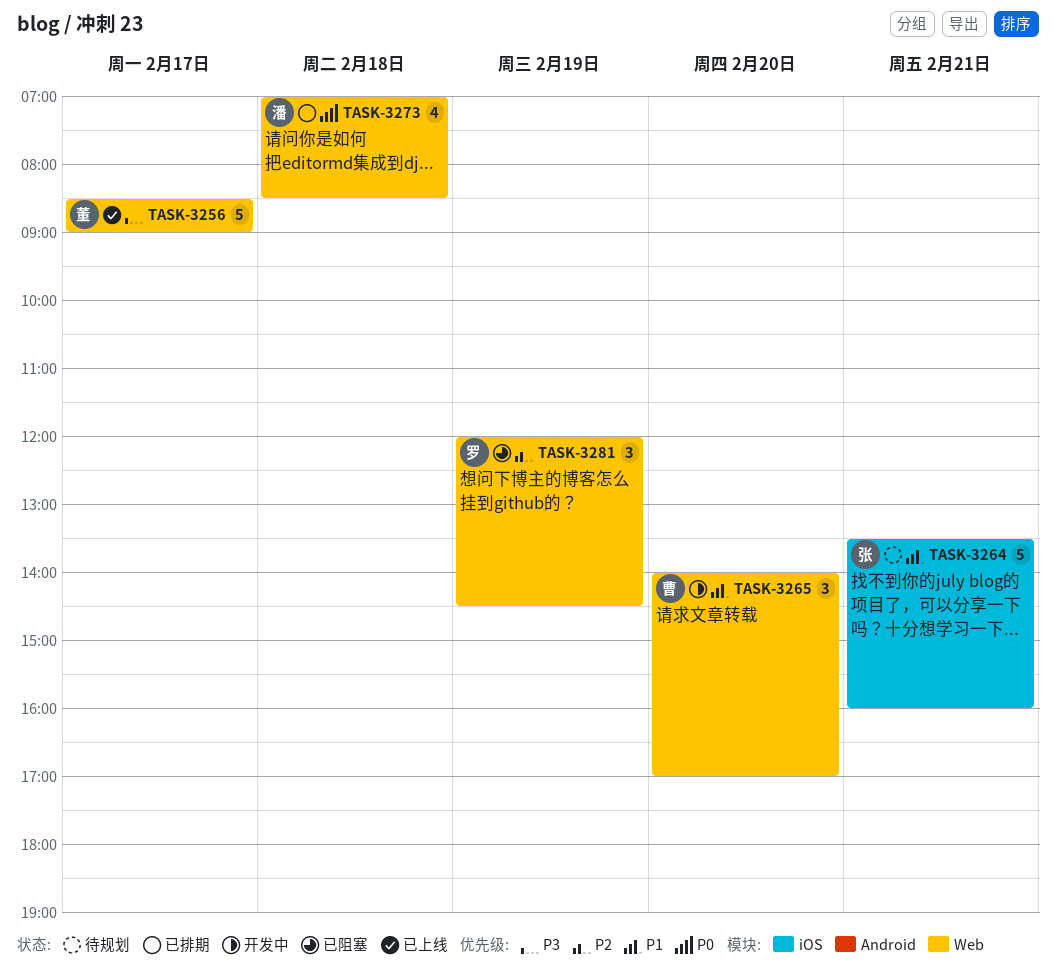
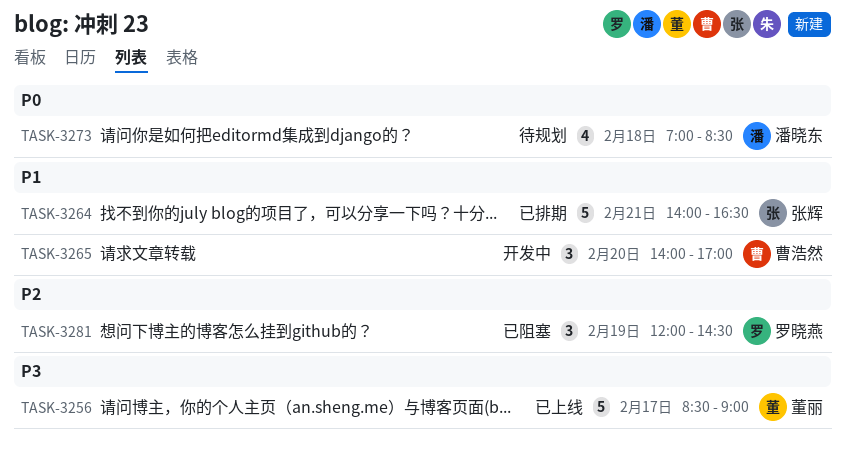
TASK-3264, status: 待规划 -> 已排期
TASK-3264, begins: 13:30 -> 14:00
TASK-3264, ends: 16:00 -> 16:30
TASK-3273, status: 已排期 -> 待规划

